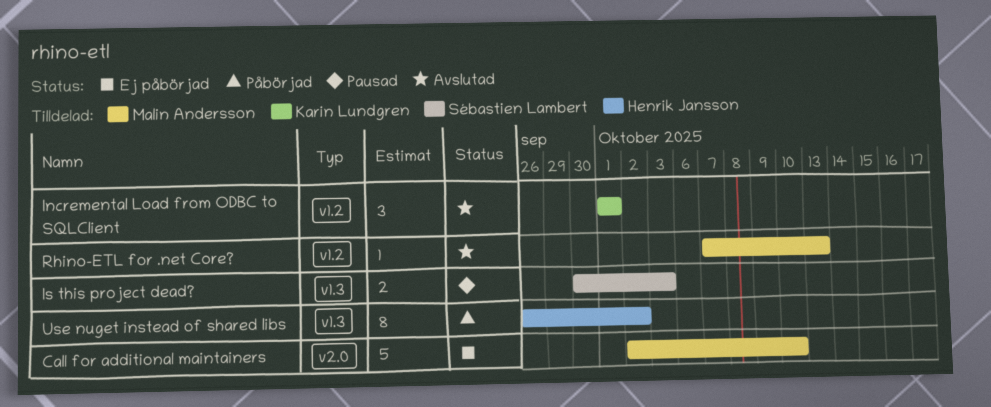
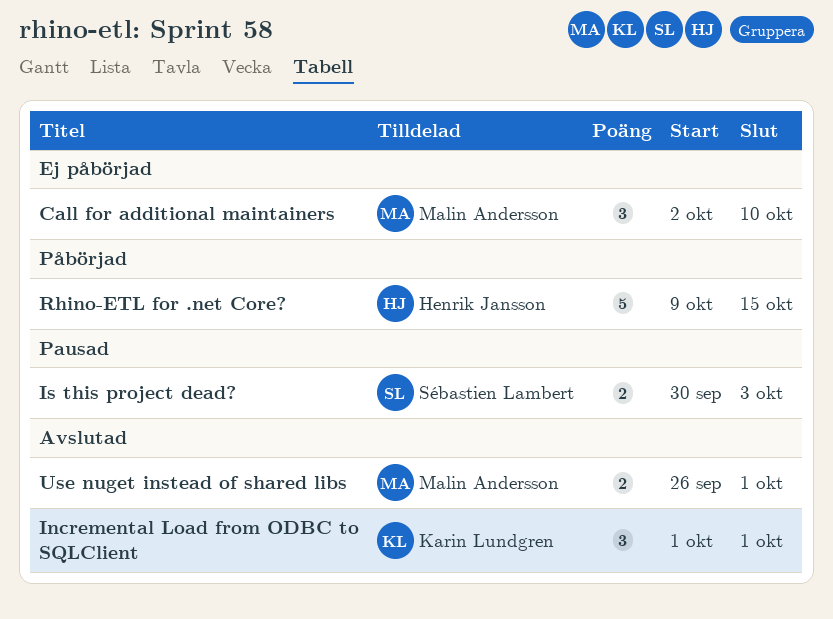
Call for additional maintainers, estimate: 5 -> 3
Rhino-ETL for .net Core?, status: Avslutad -> Påbörjad
Rhino-ETL for .net Core?, owner: Malin Andersson -> Henrik Jansson
Rhino-ETL for .net Core?, estimate: 1 -> 5
Rhino-ETL for .net Core?, start: Oct 7 -> Oct 9
Rhino-ETL for .net Core?, due: Oct 13 -> Oct 15
Use nuget instead of shared libs, status: Påbörjad -> Avslutad
Use nuget instead of shared libs, owner: Henrik Jansson -> Malin Andersson
Use nuget instead of shared libs, estimate: 8 -> 2
Use nuget instead of shared libs, due: Oct 2 -> Oct 1

